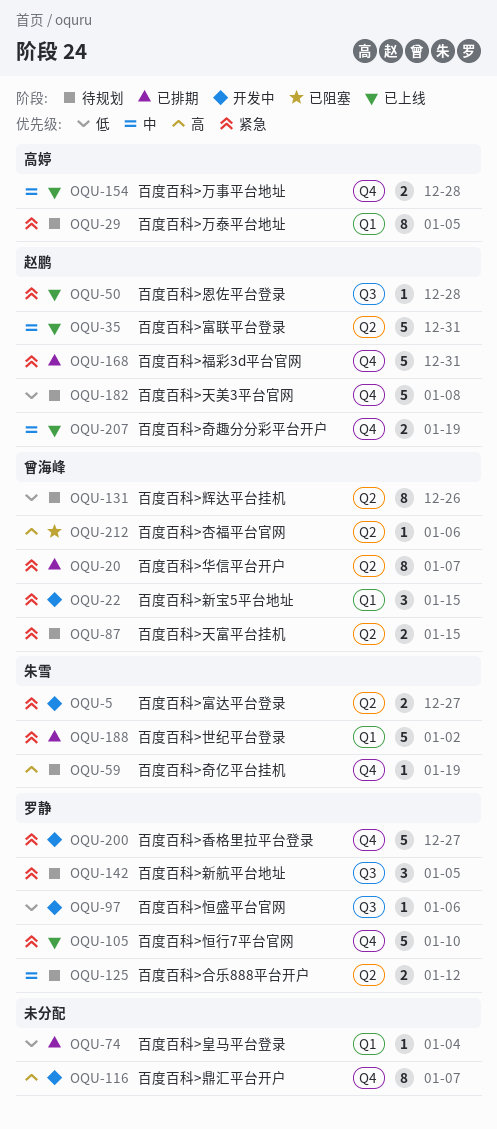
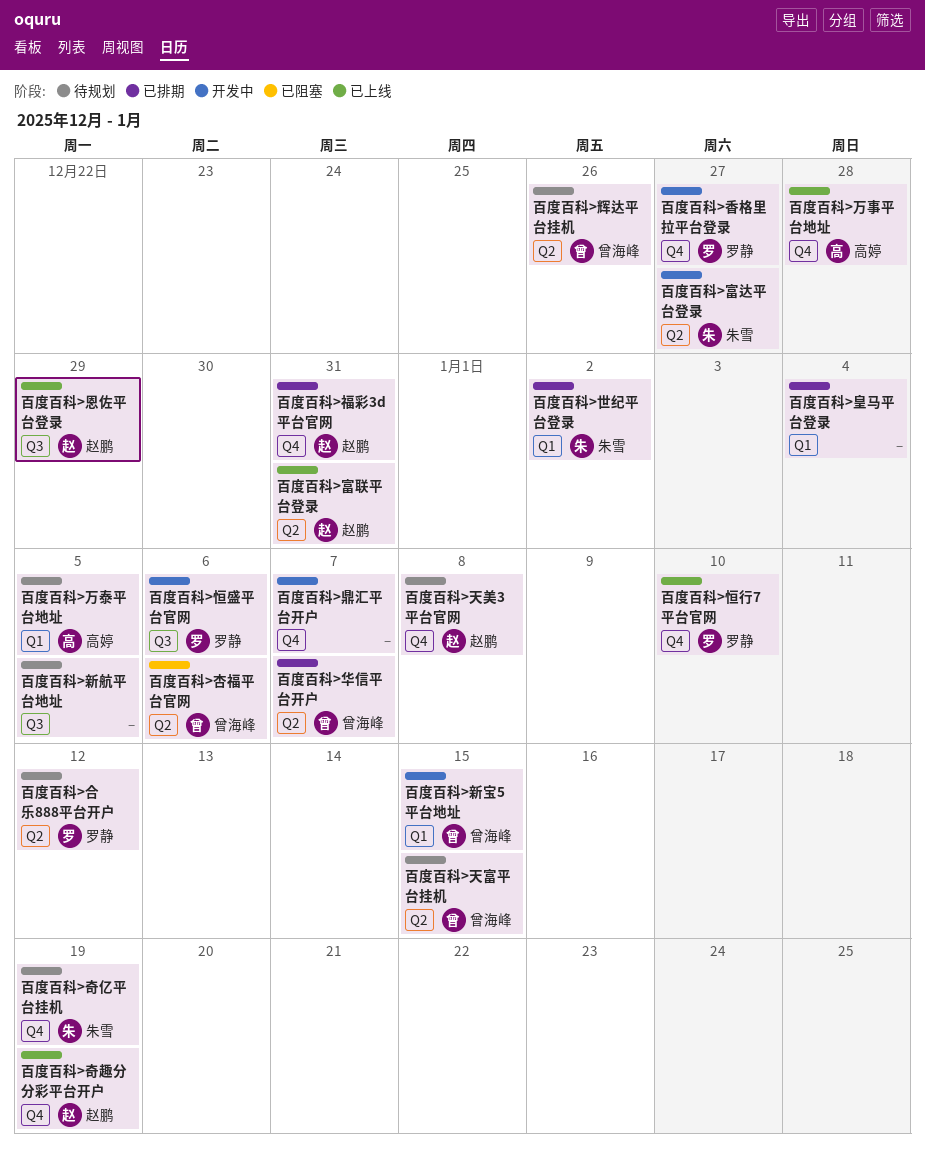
百度百科>恩佐平台登录, due: Dec 28 -> Dec 29
百度百科>新航平台地址, owner: 罗静 -> none

